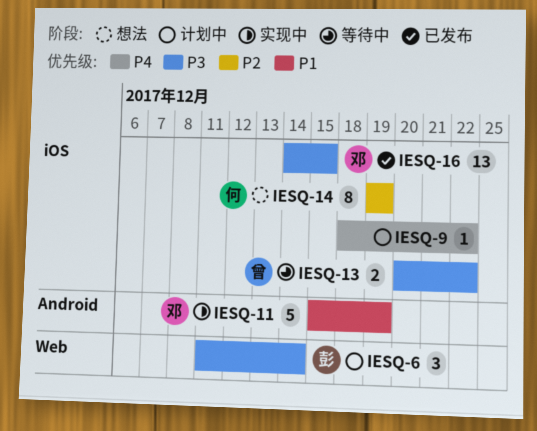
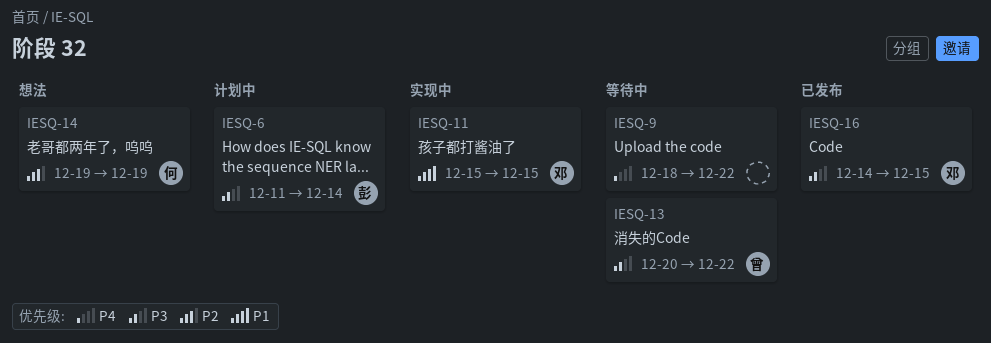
IESQ-9, status: 计划中 -> 等待中
IESQ-11, due: Dec 19 -> Dec 15

